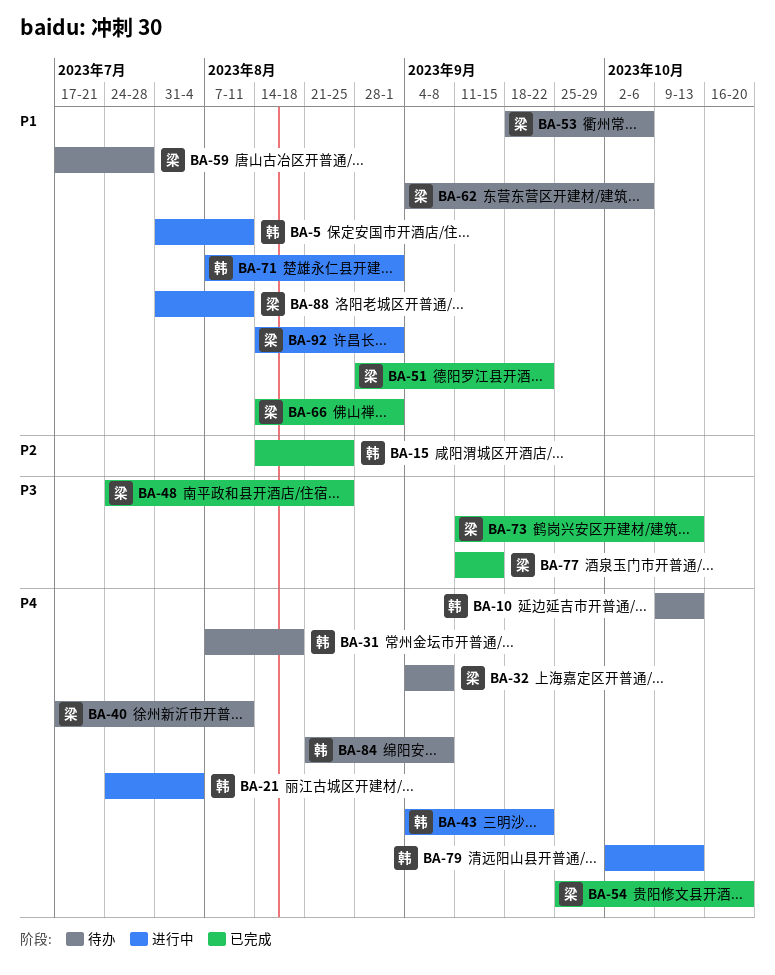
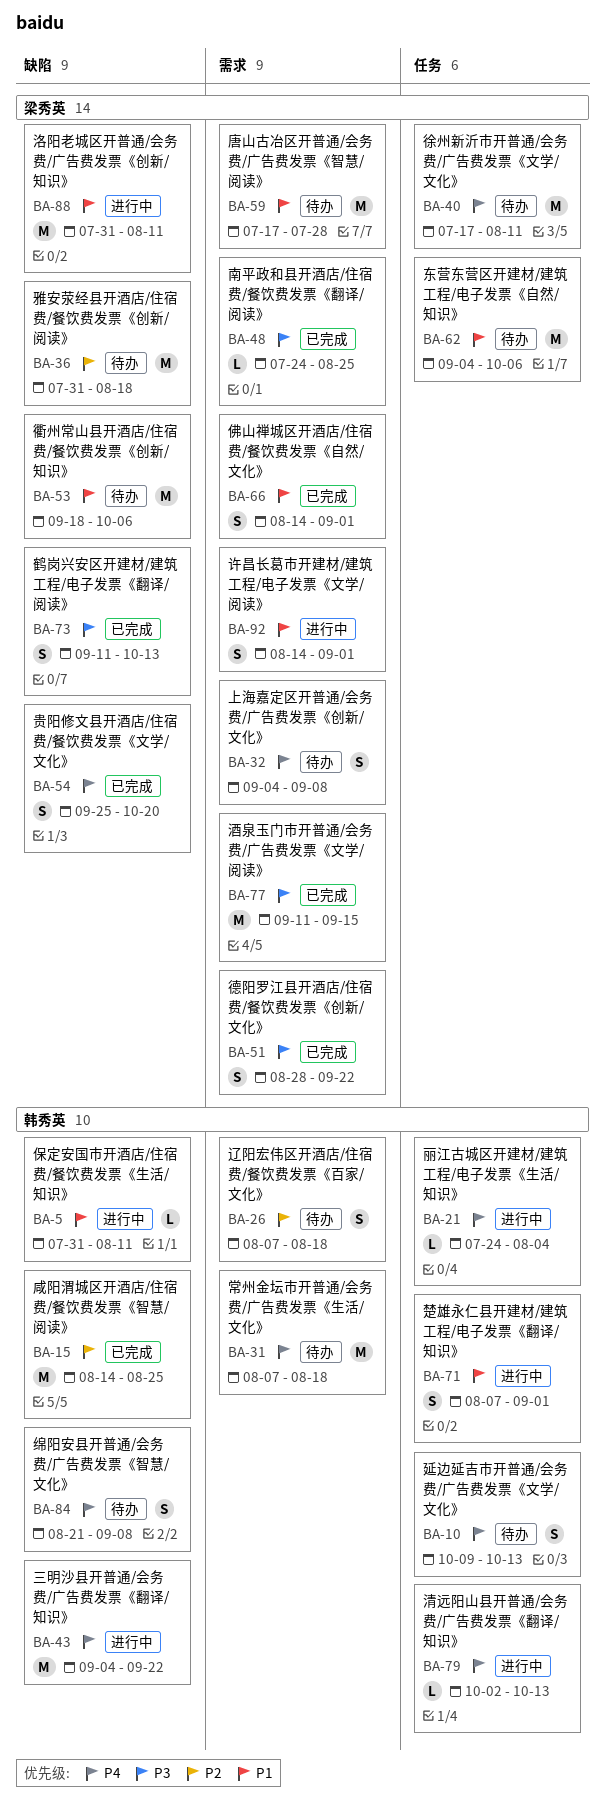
BA-26: none -> present
BA-36: none -> present
BA-51, priority: P1 -> P3

